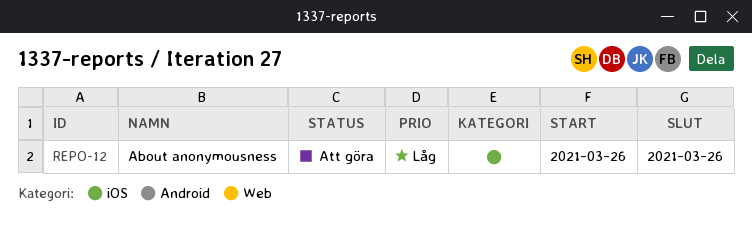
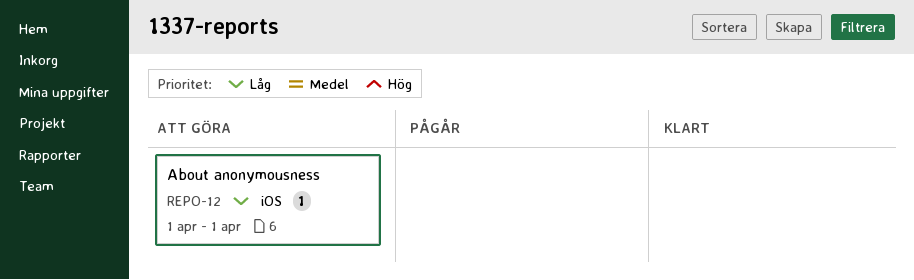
REPO-12, start: Mar 26 -> Apr 1
REPO-12, due: Mar 26 -> Apr 1

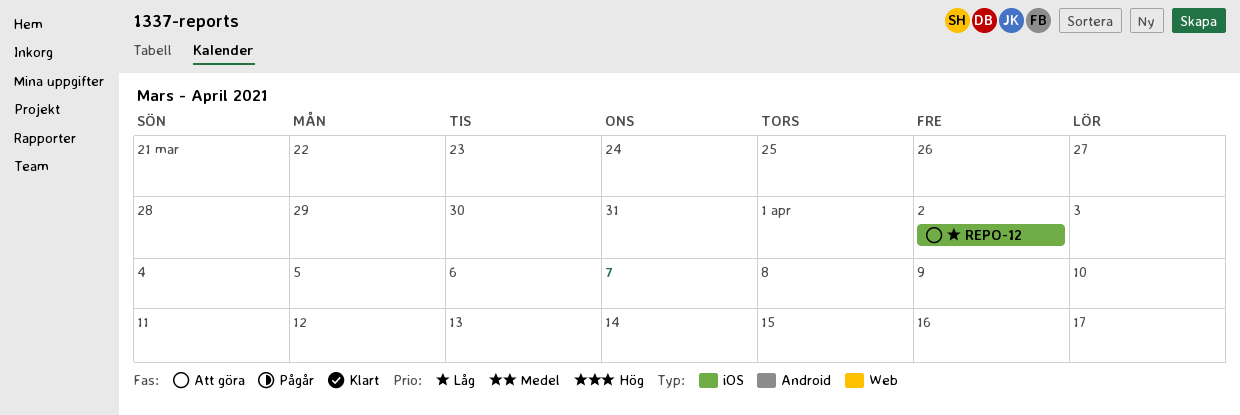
REPO-12, start: Apr 1 -> Apr 2
REPO-12, due: Apr 1 -> Apr 2

